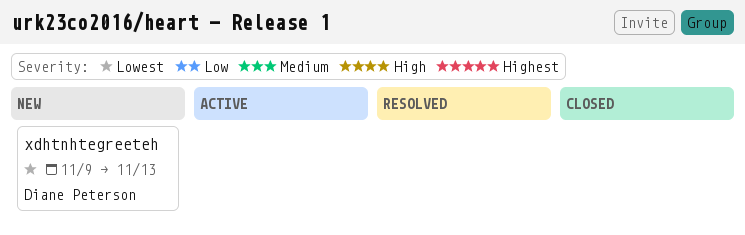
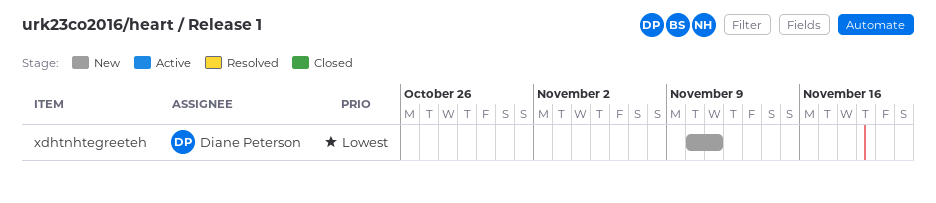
xdhtnhtegreeteh, start: Nov 9 -> Nov 10
xdhtnhtegreeteh, due: Nov 13 -> Nov 11

